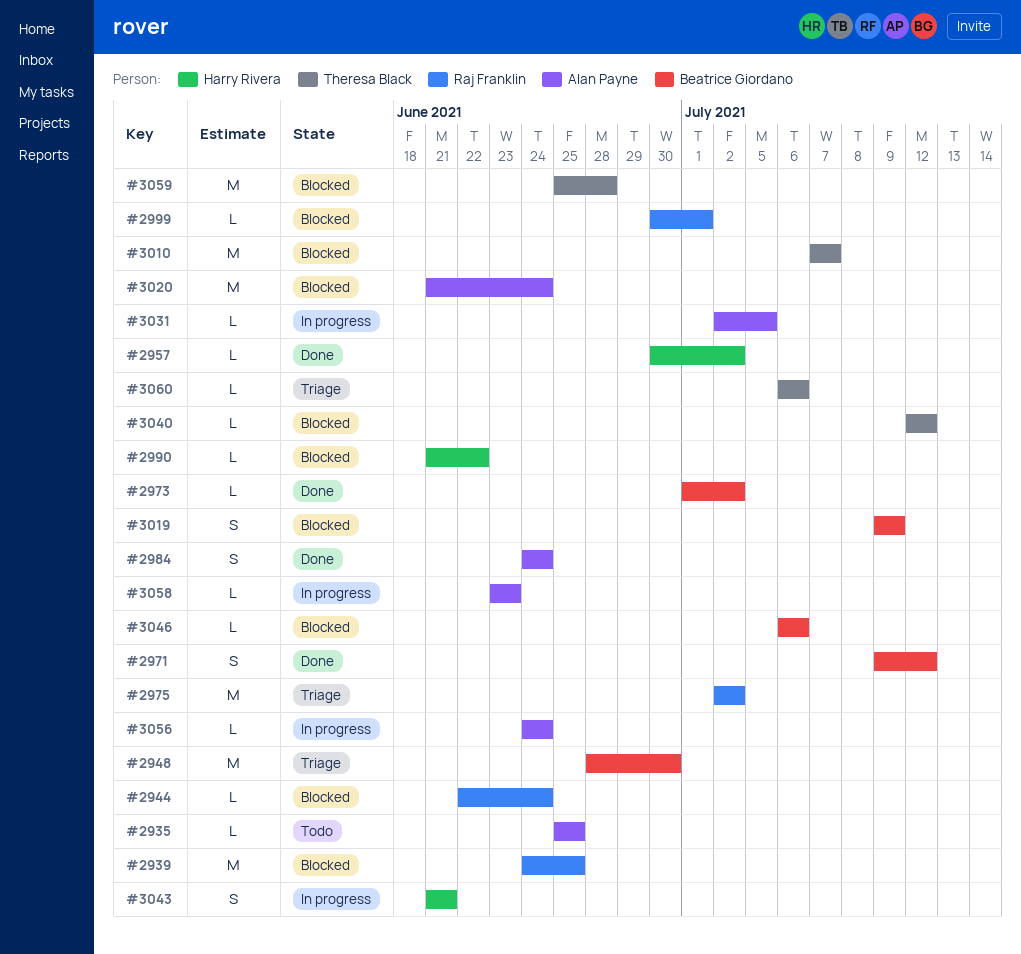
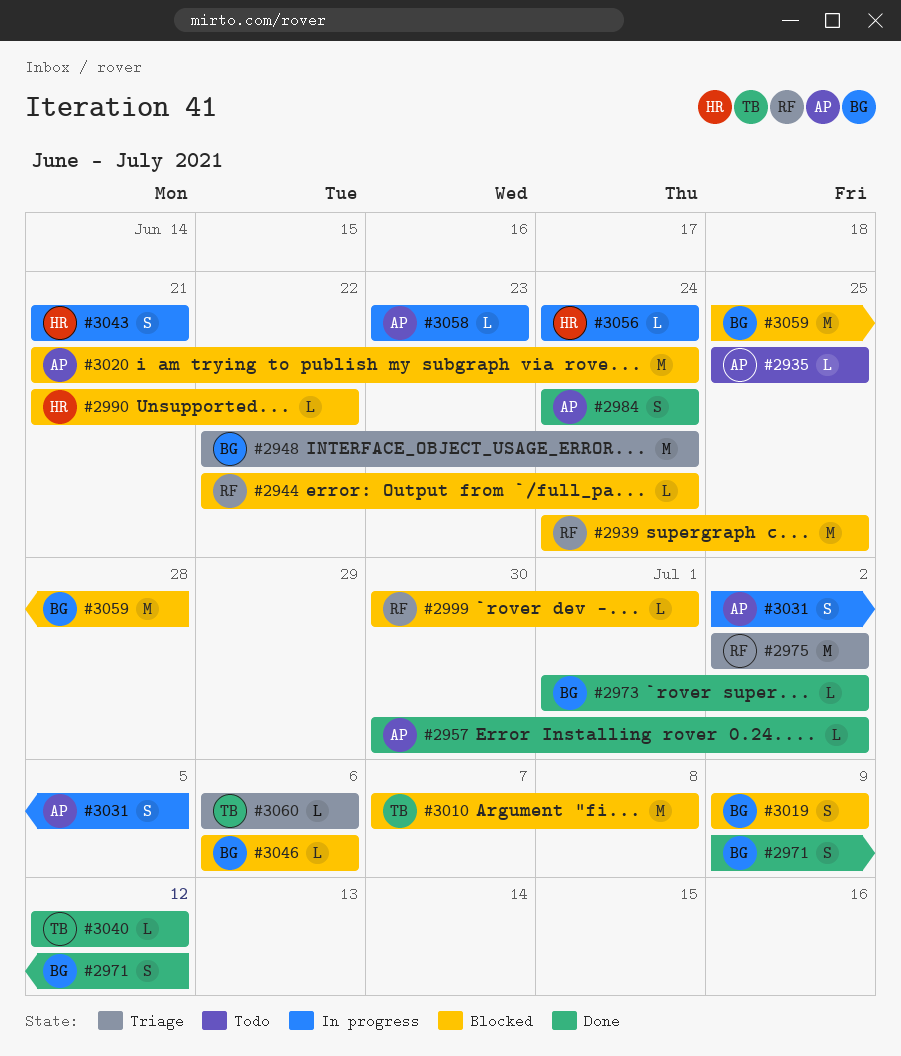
#2948, start: Jun 28 -> Jun 22
#2948, due: Jun 30 -> Jun 24
#2957, owner: Harry Rivera -> Alan Payne
#3010, due: Jul 7 -> Jul 8
#3031, estimate: L -> S
#3040, status: Blocked -> Done
#3056, owner: Alan Payne -> Harry Rivera
#3059, owner: Theresa Black -> Beatrice Giordano

